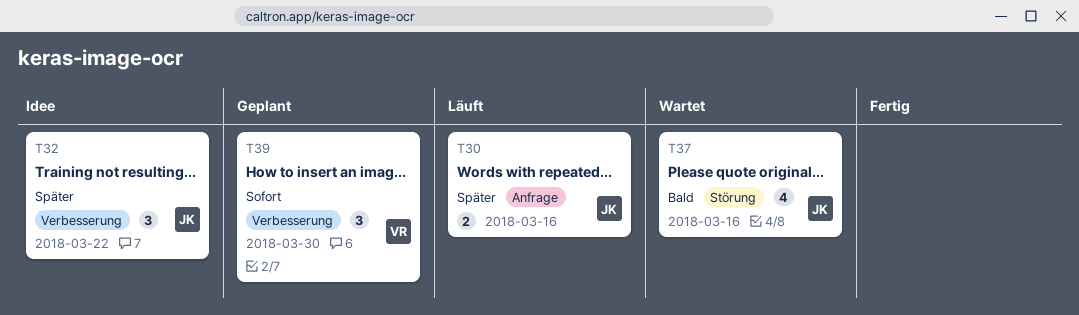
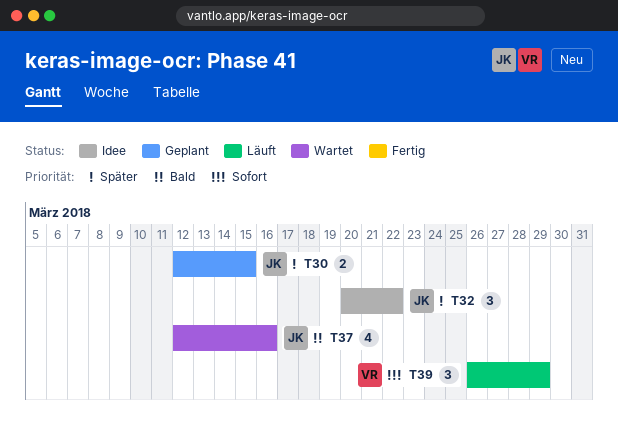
T30, status: Läuft -> Geplant
T30, due: Mar 16 -> Mar 15
T39, status: Geplant -> Läuft
T39, due: Mar 30 -> Mar 29

